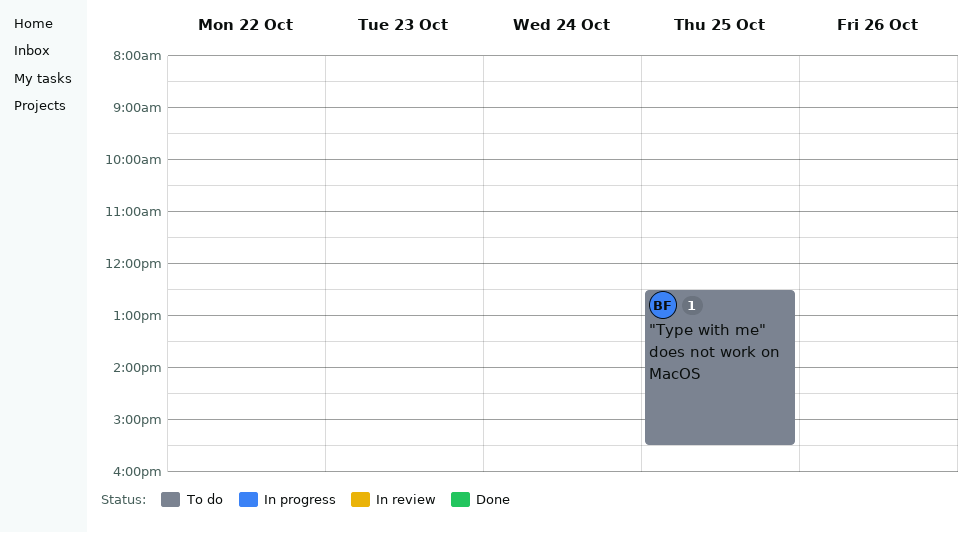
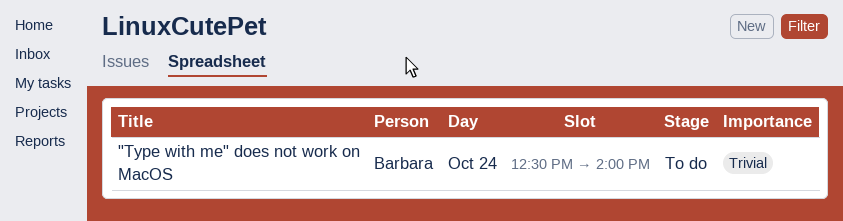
"Type with me" does not work on MacOS, day: Oct 25 -> Oct 24
"Type with me" does not work on MacOS, ends: 15:30 -> 14:00

